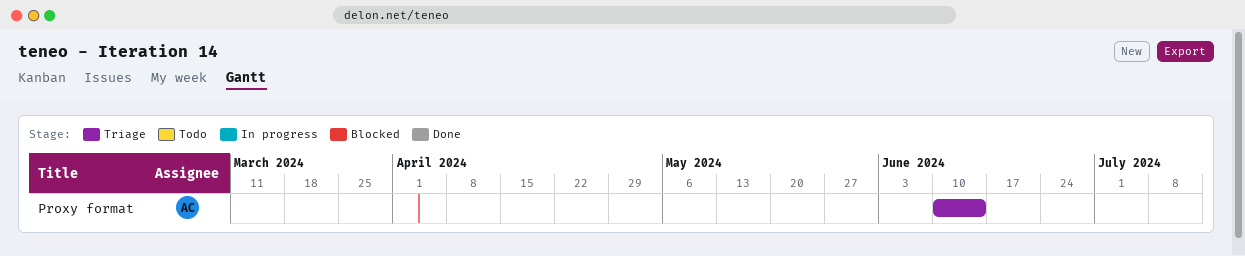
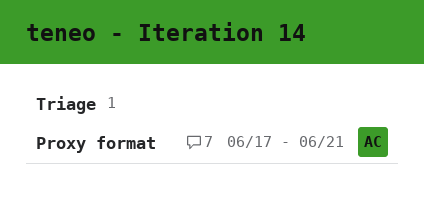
Proxy format, start: Jun 10 -> Jun 17
Proxy format, due: Jun 14 -> Jun 21

